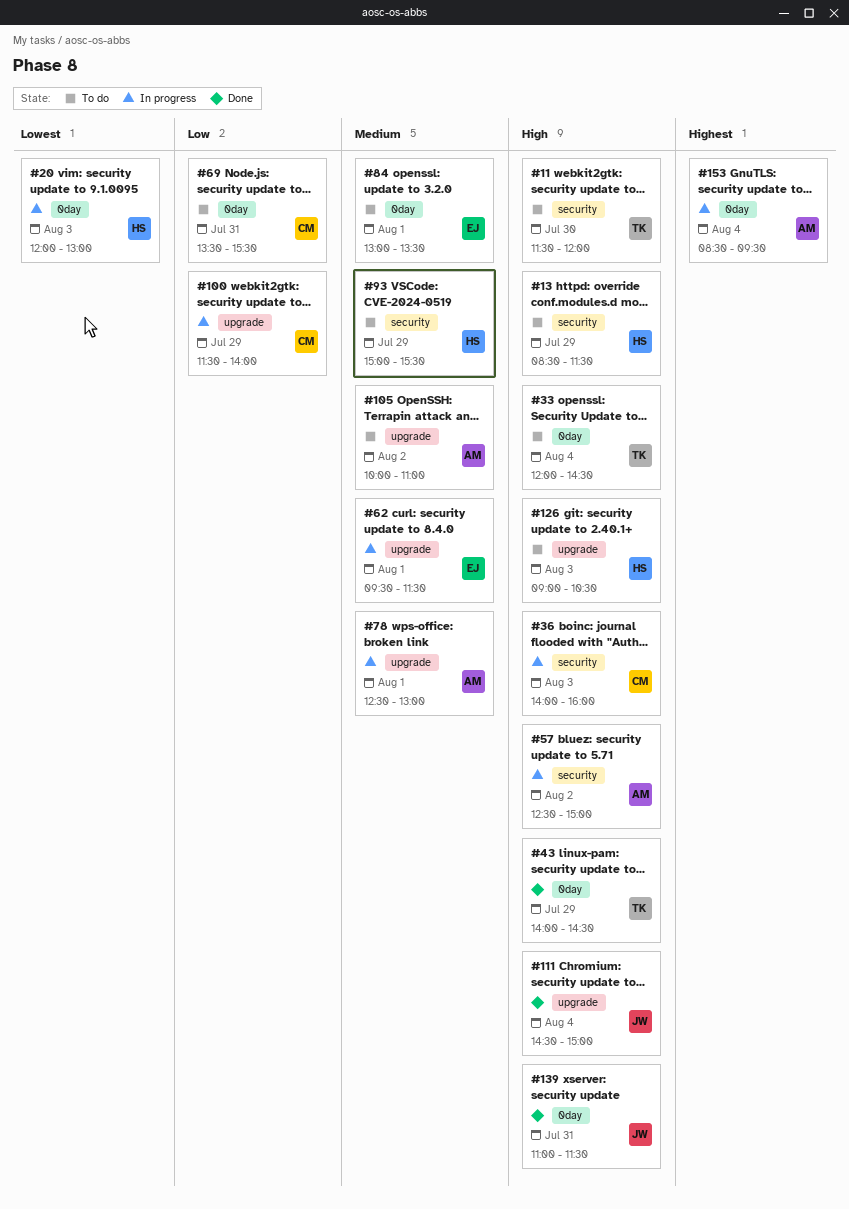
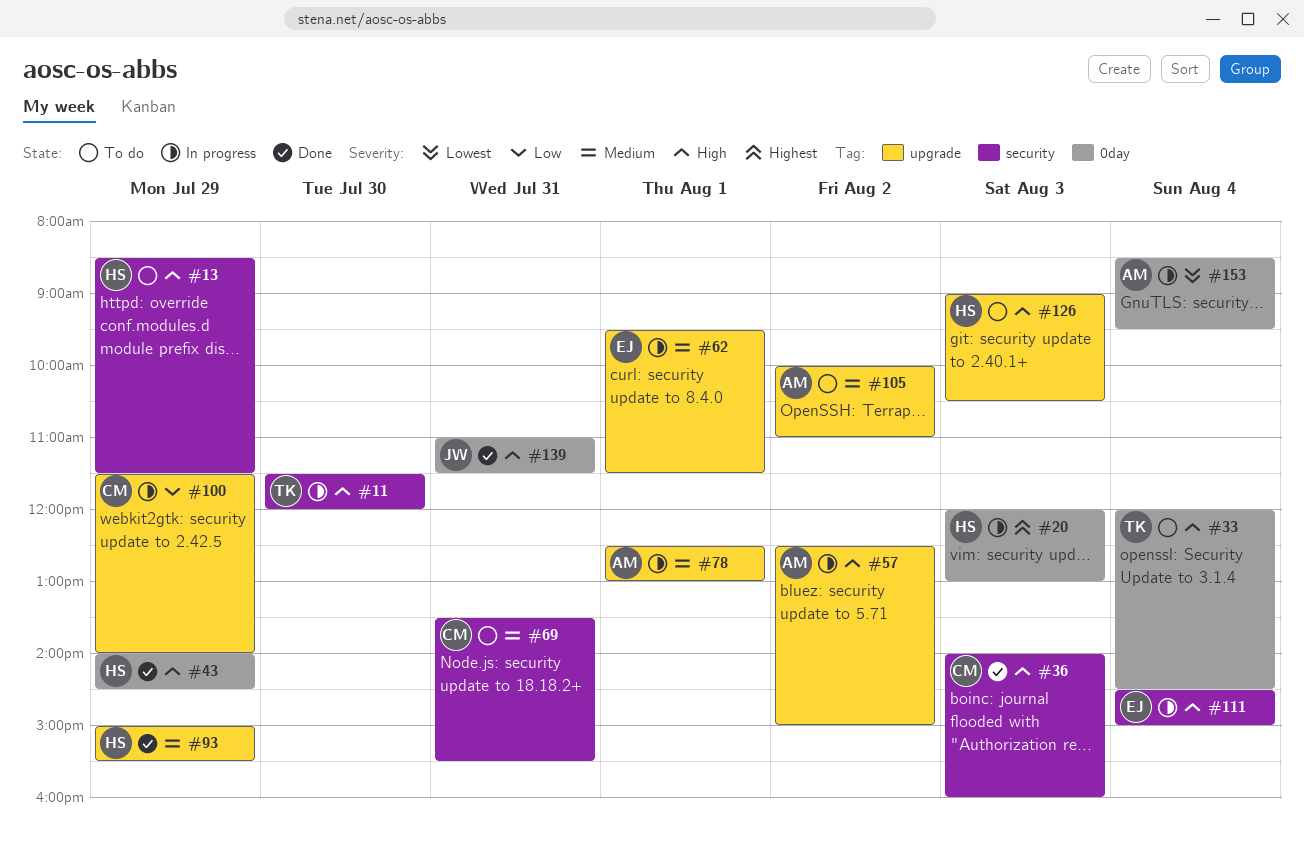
#11, status: To do -> In progress
#20, priority: Lowest -> Highest
#36, status: In progress -> Done
#43, owner: TK -> HS
#57, label: security -> upgrade
#69, priority: Low -> Medium
#69, label: 0day -> security
#84: present -> none
#93, status: To do -> Done
#93, label: security -> upgrade
#111, status: Done -> In progress
#111, owner: JW -> EJ
#111, label: upgrade -> security
#153, priority: Highest -> Lowest

